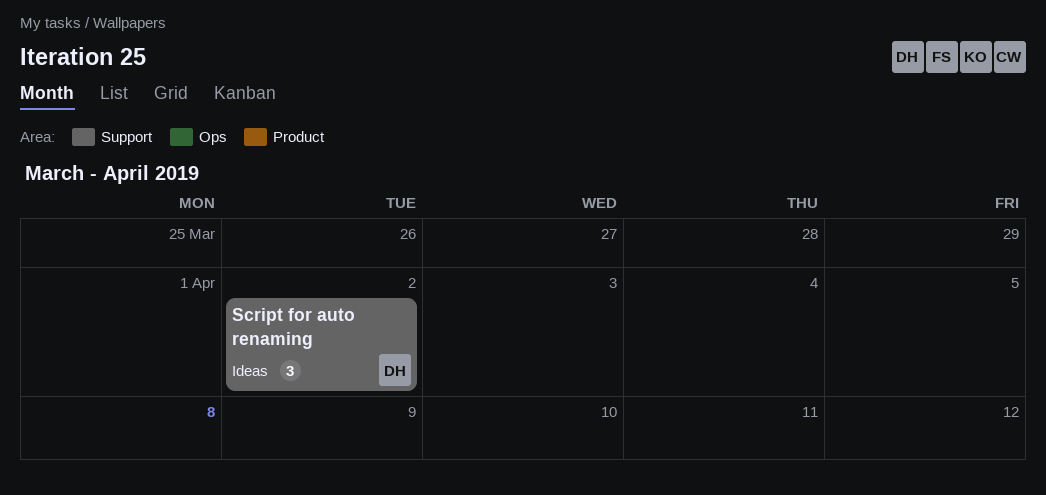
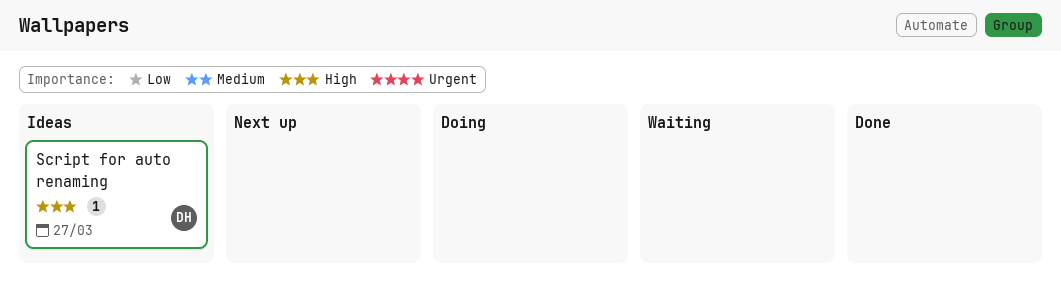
Script for auto renaming, estimate: 3 -> 1
Script for auto renaming, due: Apr 2 -> Mar 27

